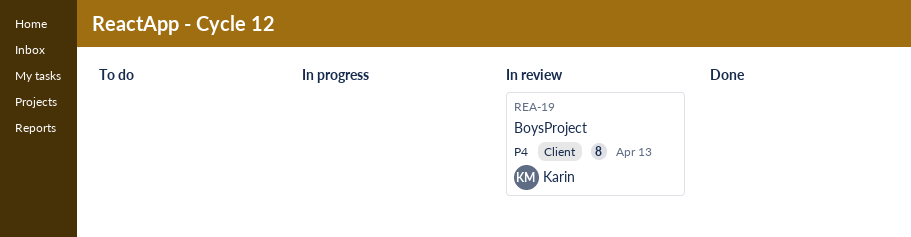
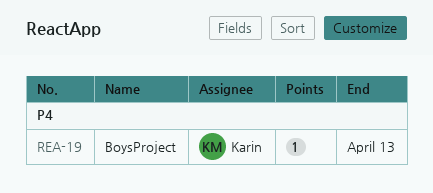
REA-19, estimate: 8 -> 1

